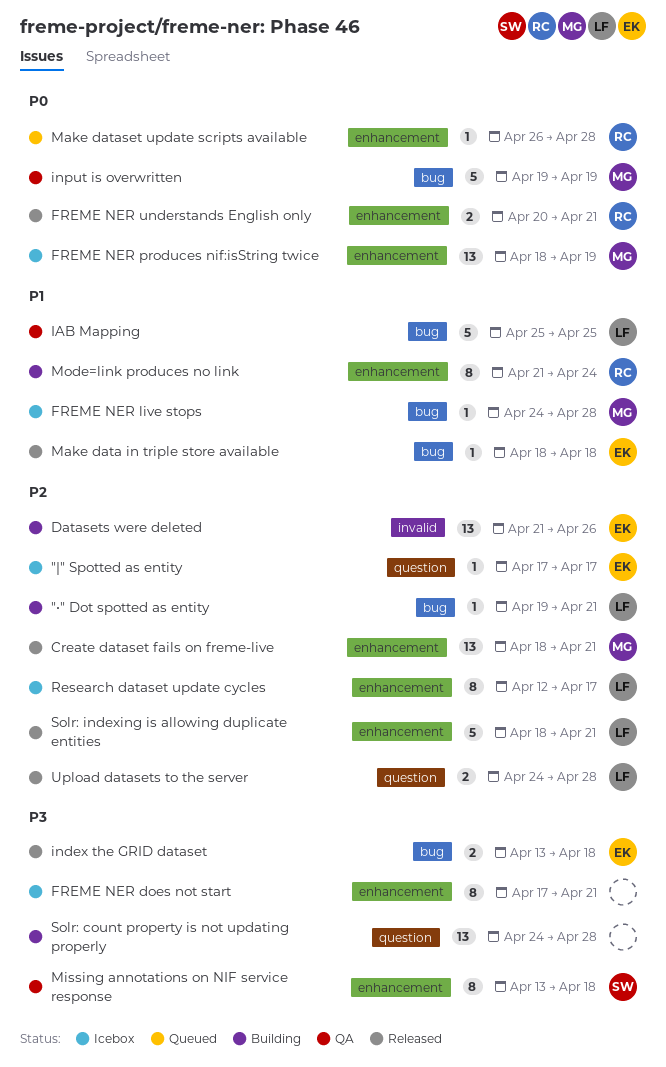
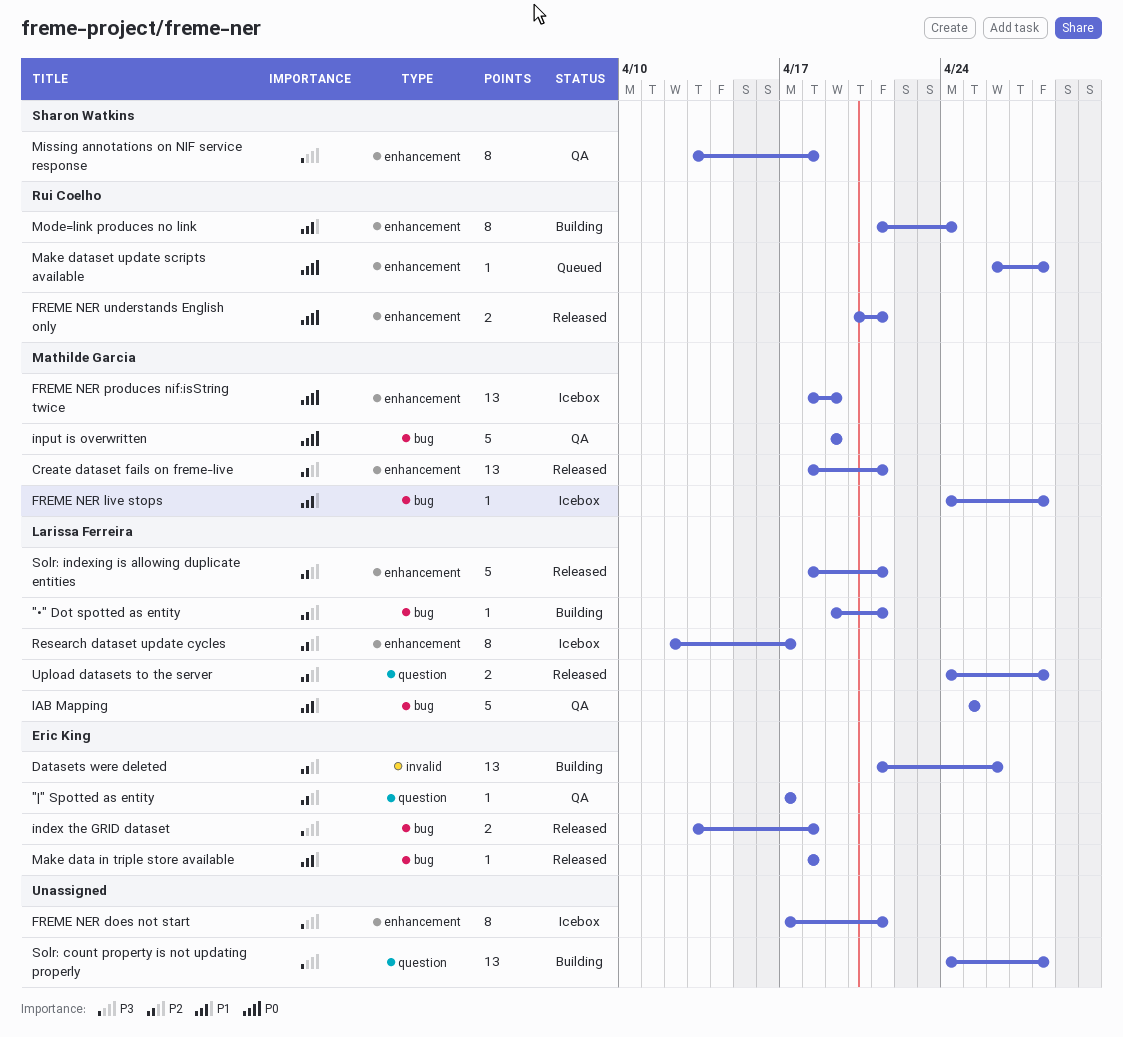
"|" Spotted as entity, status: Icebox -> QA

